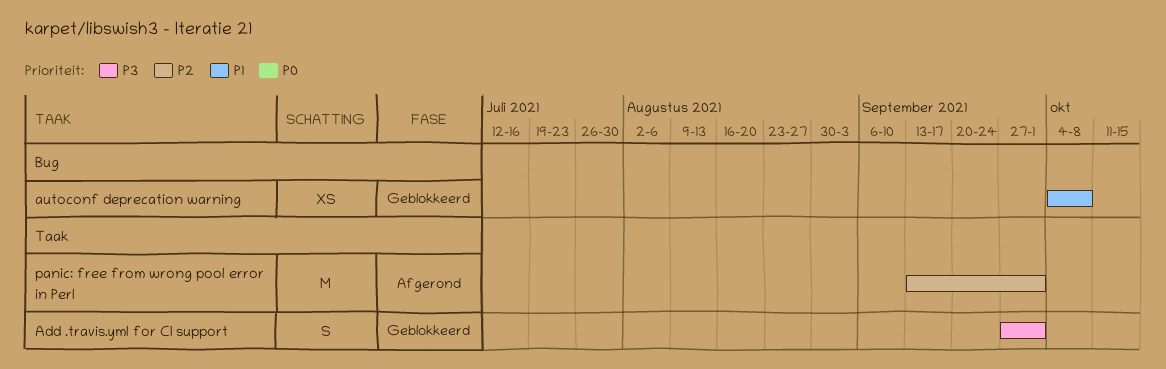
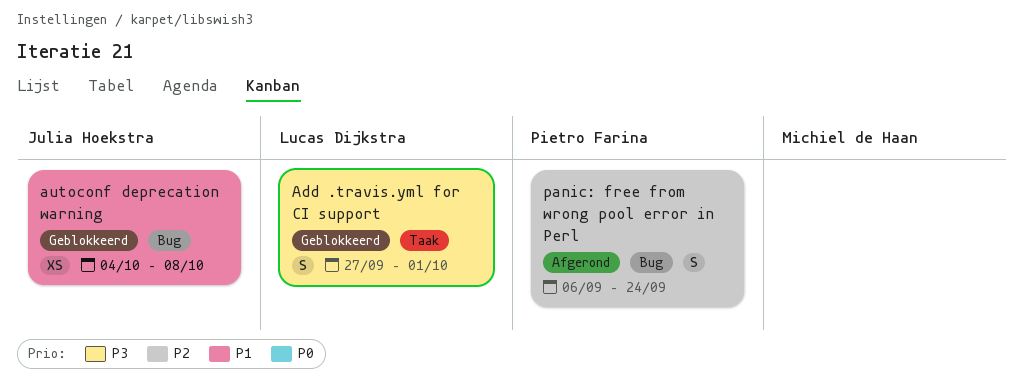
panic: free from wrong pool error in Perl, label: Taak -> Bug
panic: free from wrong pool error in Perl, estimate: M -> S
panic: free from wrong pool error in Perl, start: Sep 13 -> Sep 6
panic: free from wrong pool error in Perl, due: Oct 1 -> Sep 24

